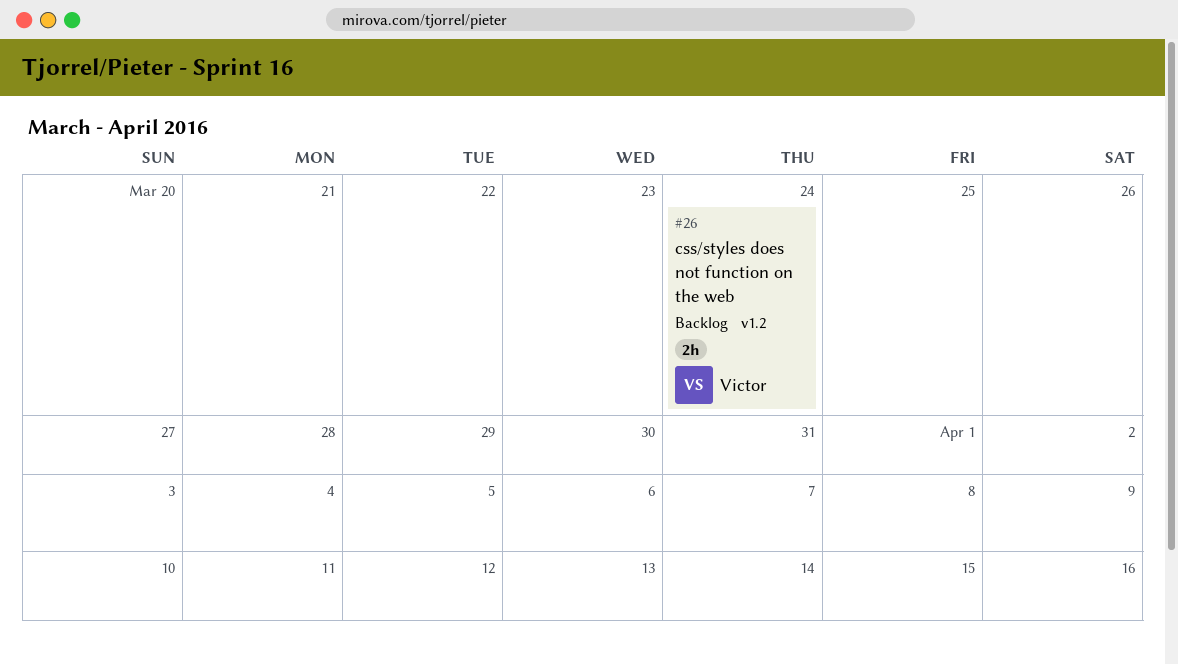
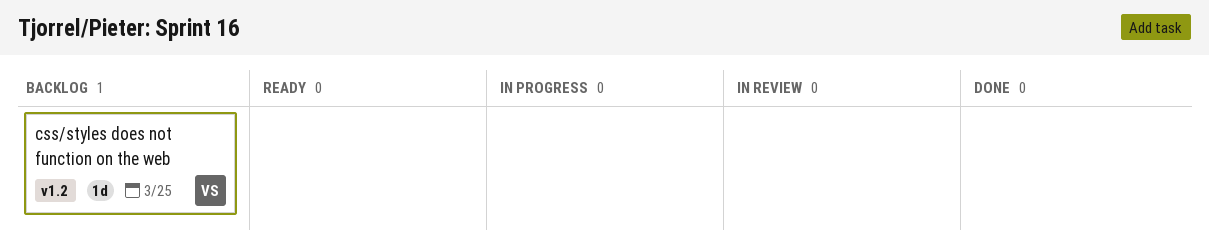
css/styles does not function on the web, estimate: 2h -> 1d
css/styles does not function on the web, due: Mar 24 -> Mar 25

